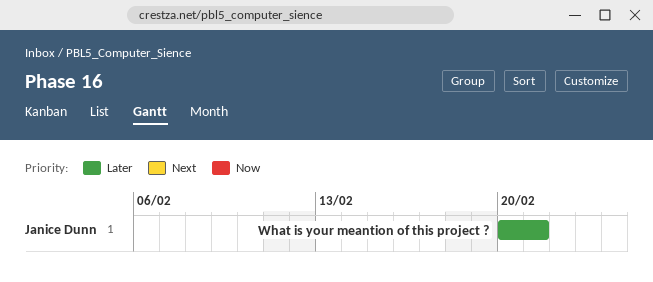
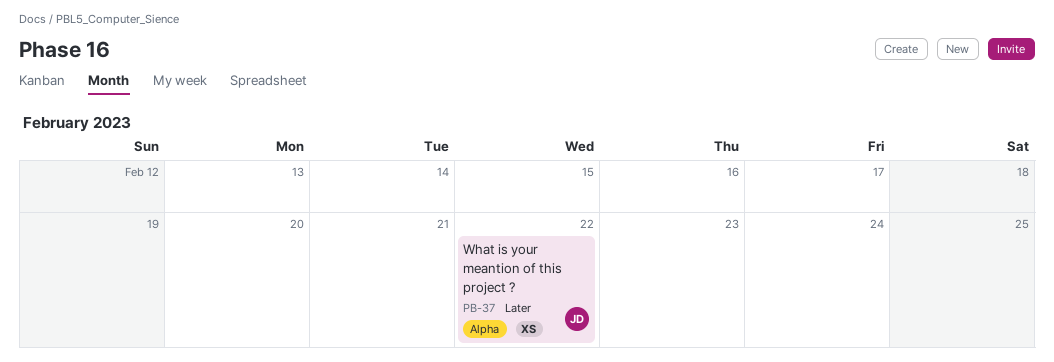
What is your meantion of this project ?, due: Feb 21 -> Feb 22

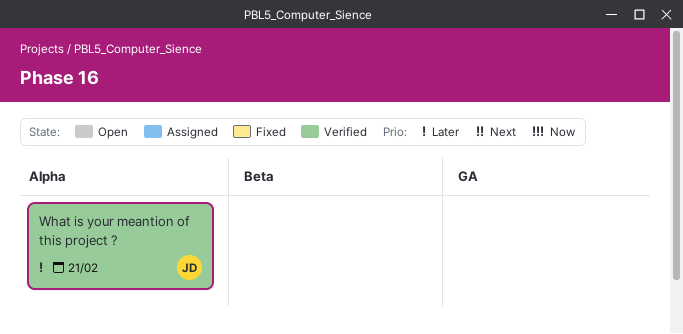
What is your meantion of this project ?, due: Feb 22 -> Feb 21

